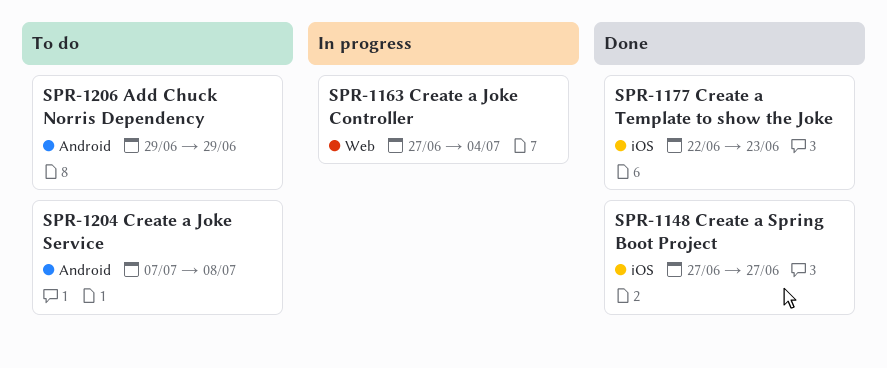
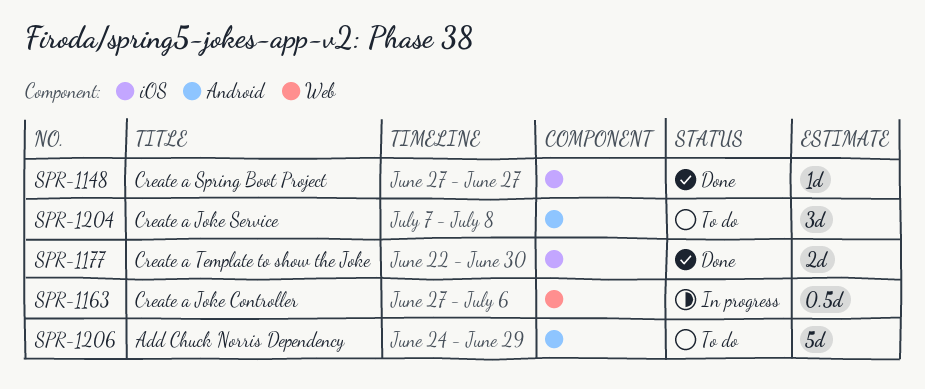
SPR-1163, due: Jul 4 -> Jul 6
SPR-1177, due: Jun 23 -> Jun 30
SPR-1206, start: Jun 29 -> Jun 24

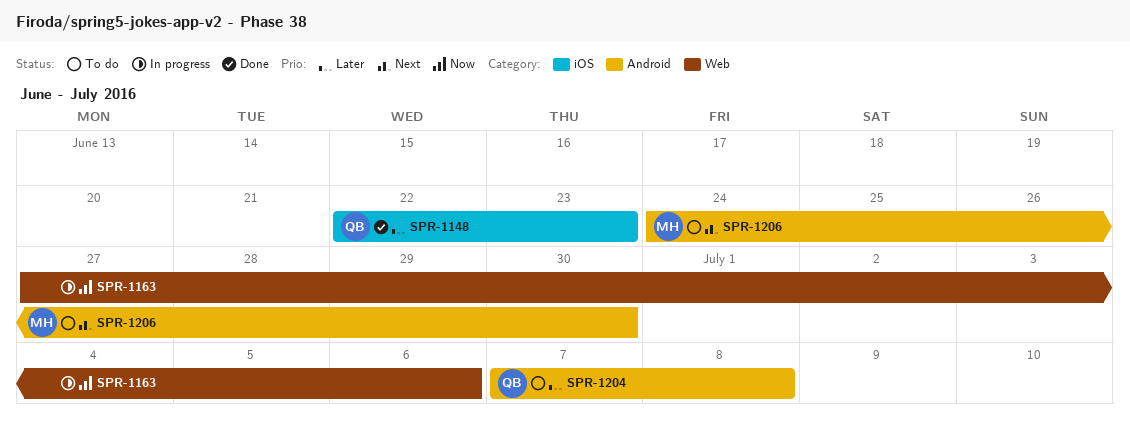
SPR-1148, start: Jun 27 -> Jun 22
SPR-1148, due: Jun 27 -> Jun 23
SPR-1177: present -> none
SPR-1206, due: Jun 29 -> Jun 30

